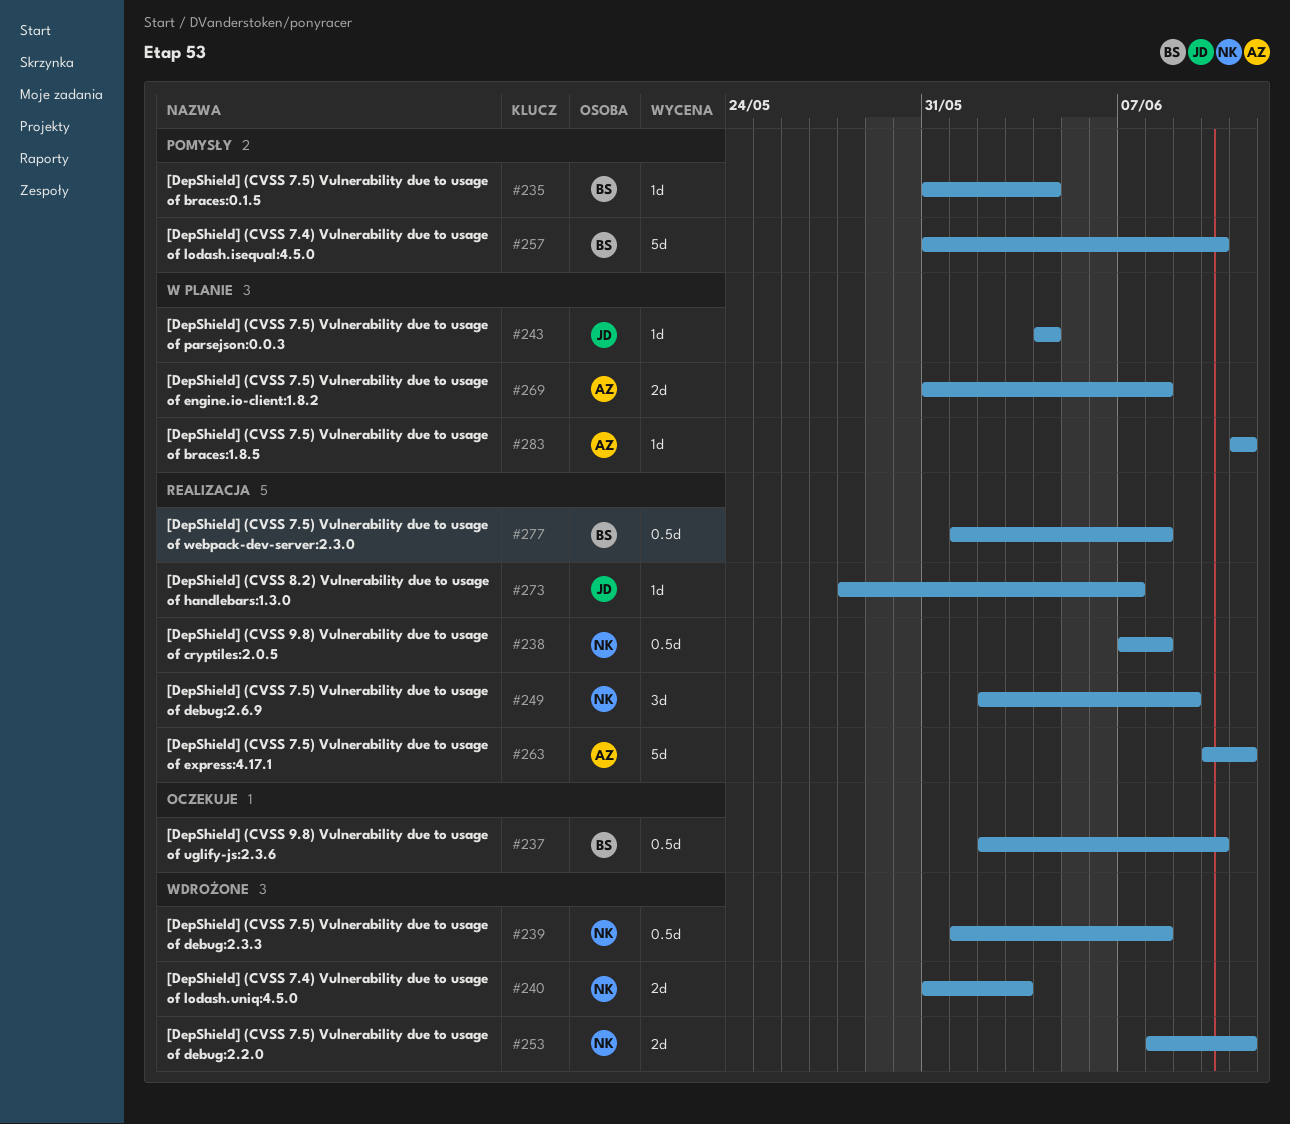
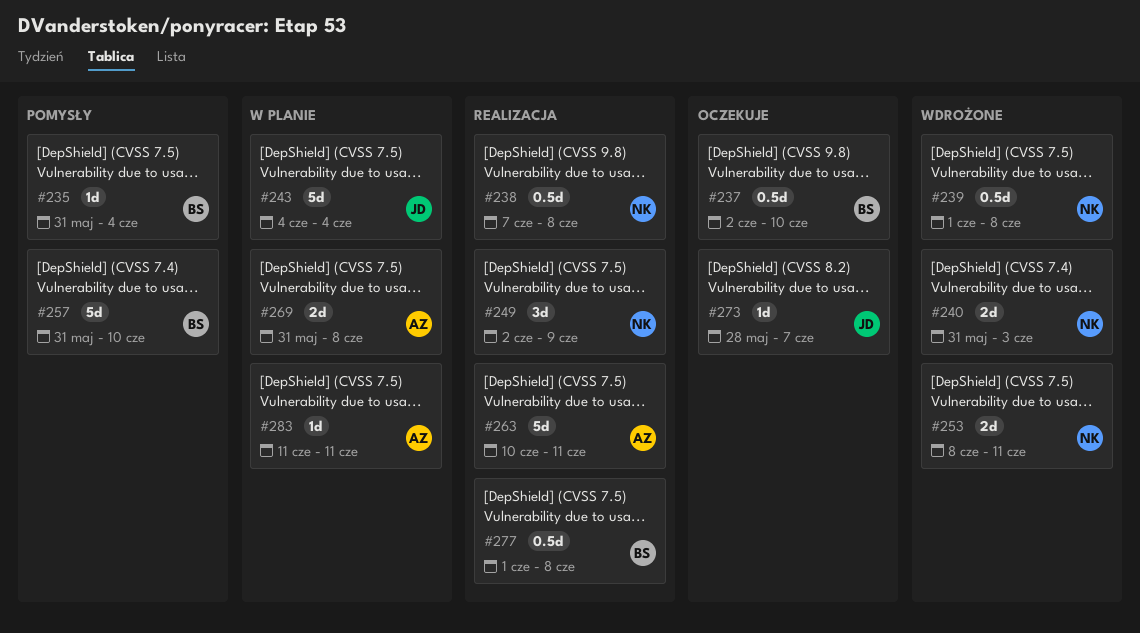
#243, estimate: 1d -> 5d
#273, status: Realizacja -> Oczekuje

